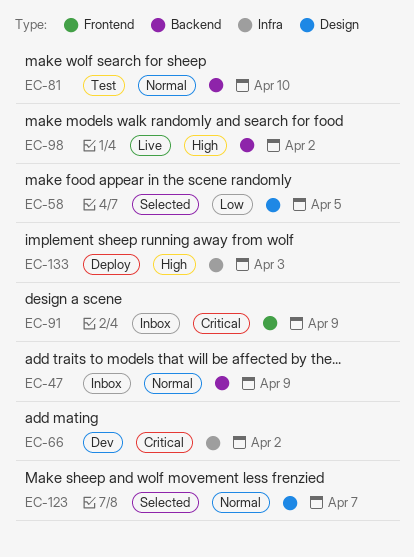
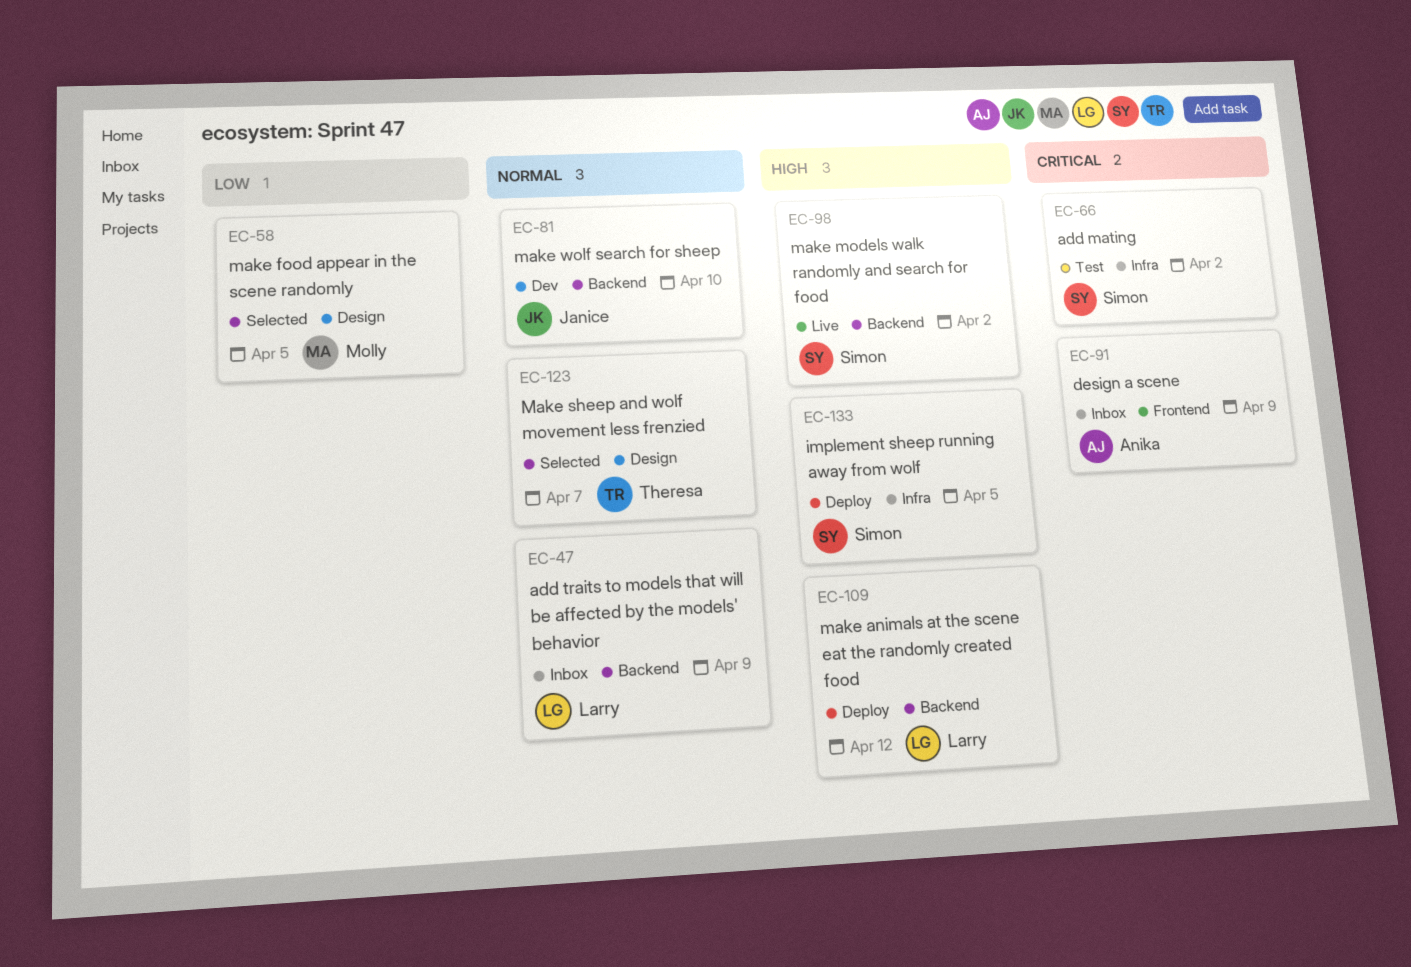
EC-66, status: Dev -> Test
EC-81, status: Test -> Dev
EC-109: none -> present
EC-133, due: Apr 3 -> Apr 5

